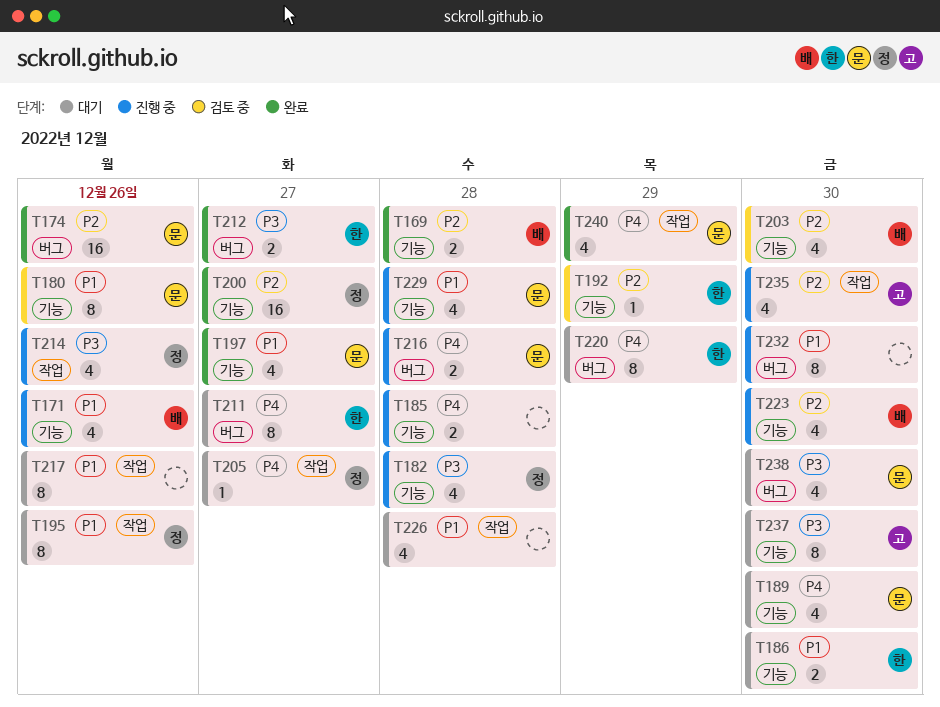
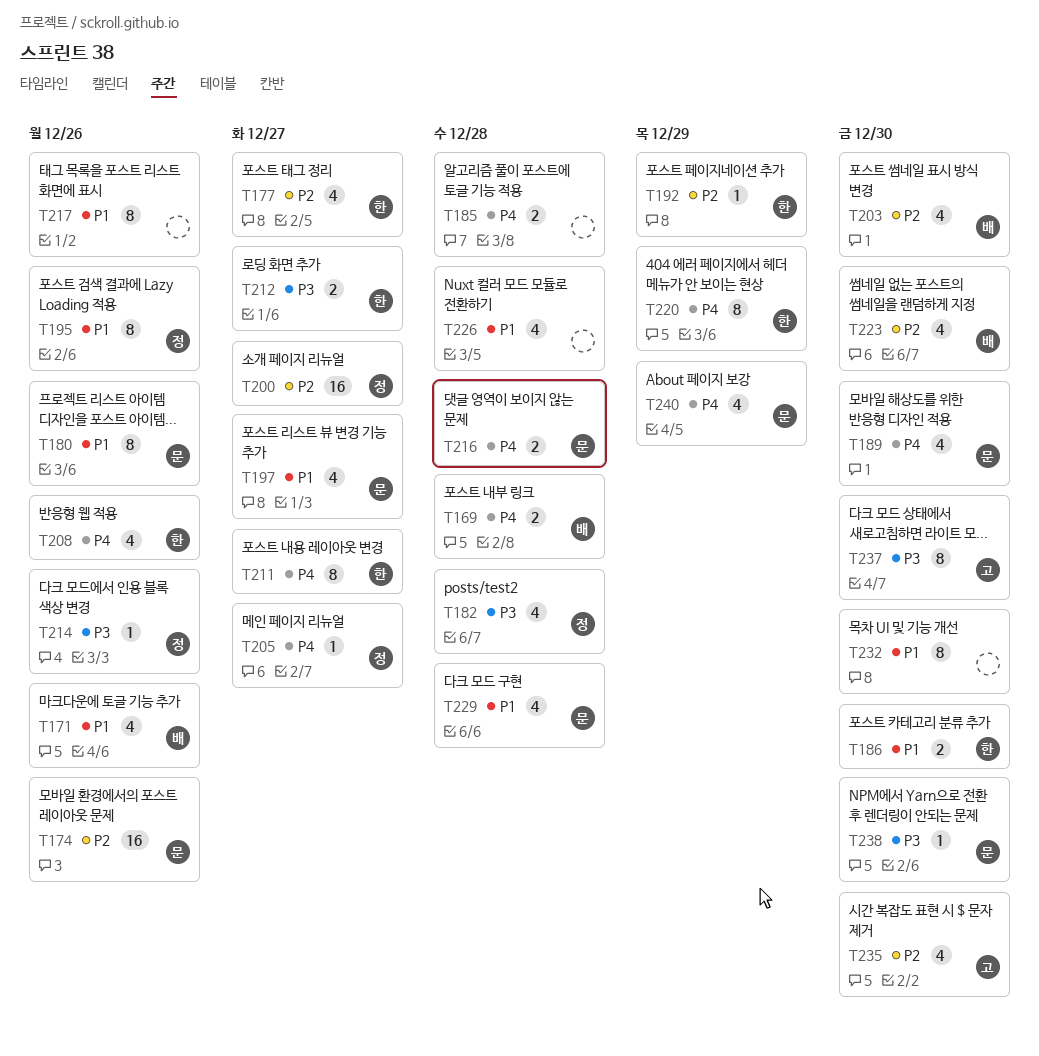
T169, priority: P2 -> P4
T177: none -> present
T208: none -> present
T214, estimate: 4 -> 1
T238, estimate: 4 -> 1

